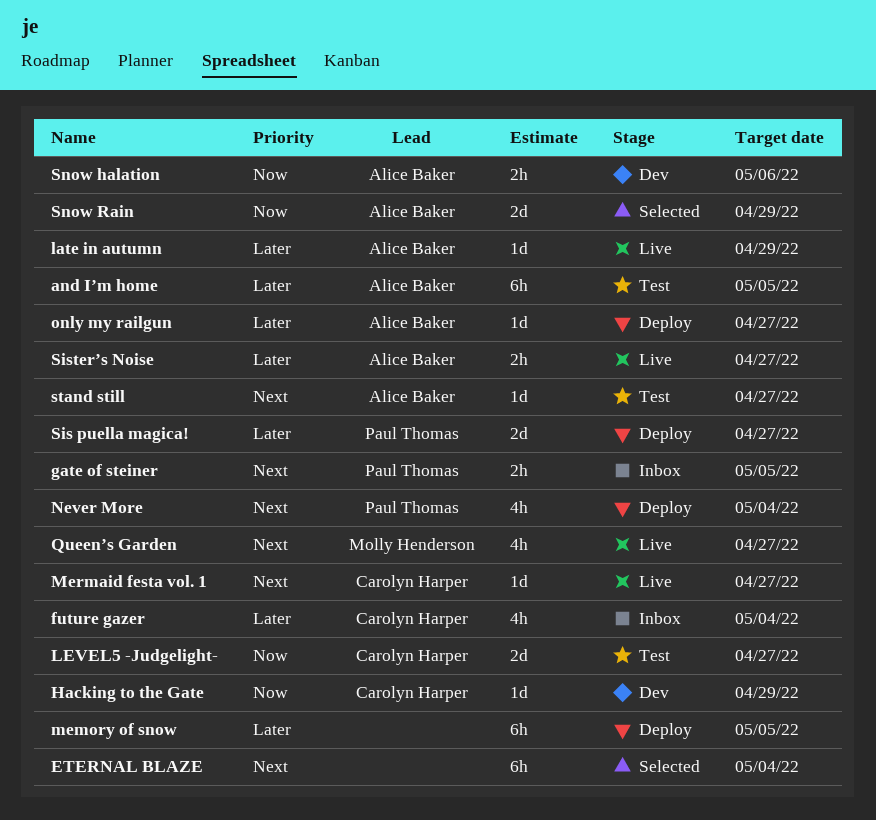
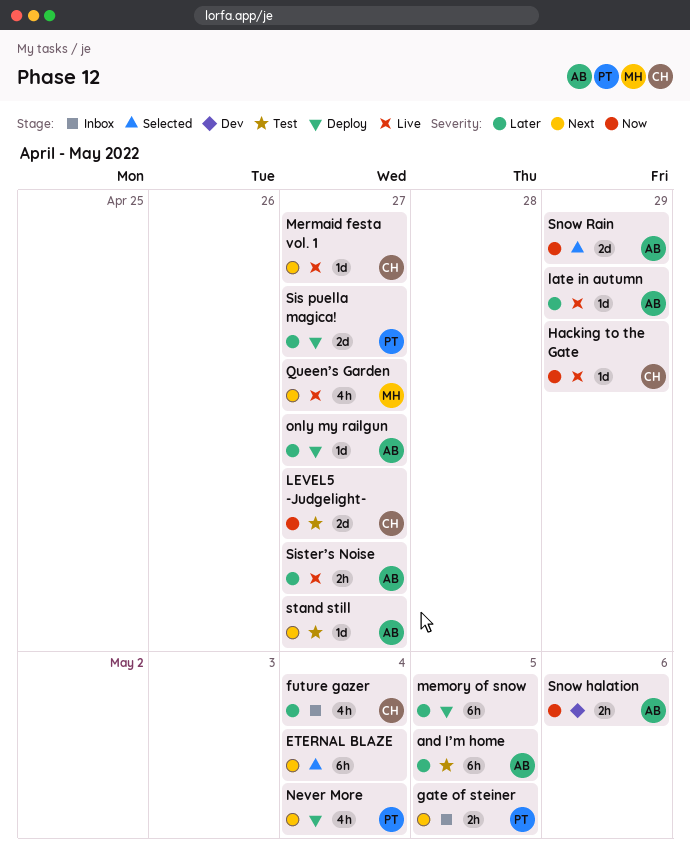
Hacking to the Gate, status: Dev -> Live

